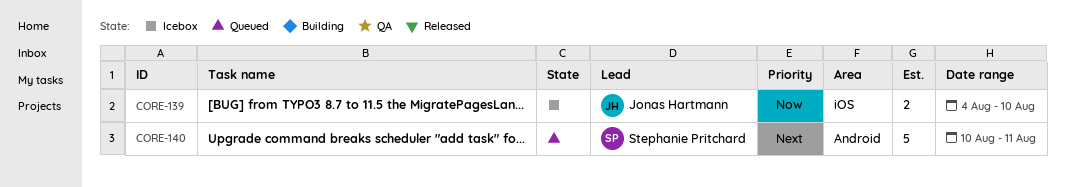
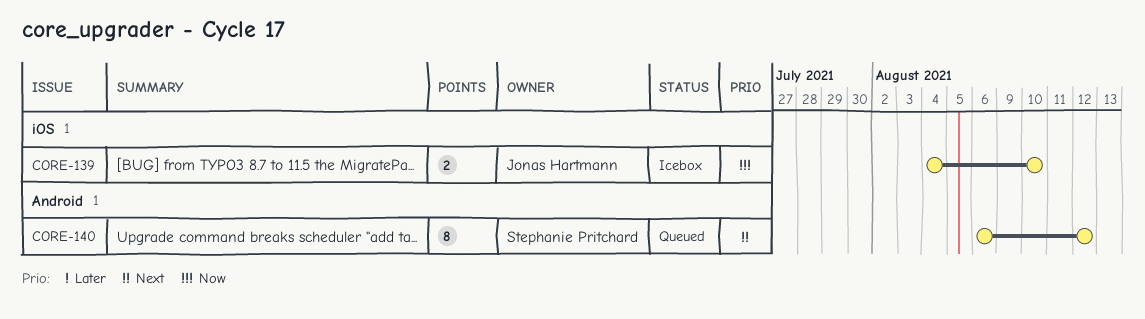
CORE-140, estimate: 5 -> 8
CORE-140, start: Aug 10 -> Aug 6
CORE-140, due: Aug 11 -> Aug 12

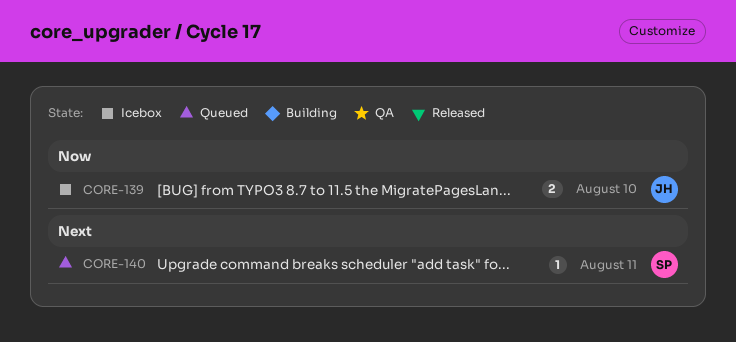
CORE-140, estimate: 8 -> 1
CORE-140, due: Aug 12 -> Aug 11

